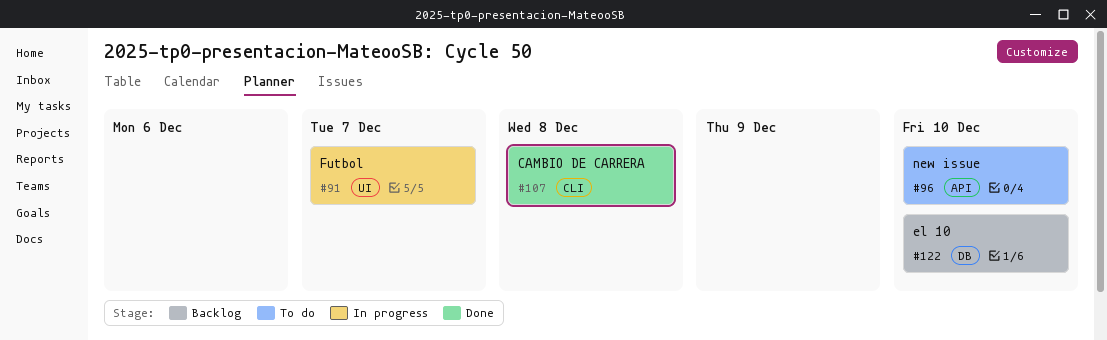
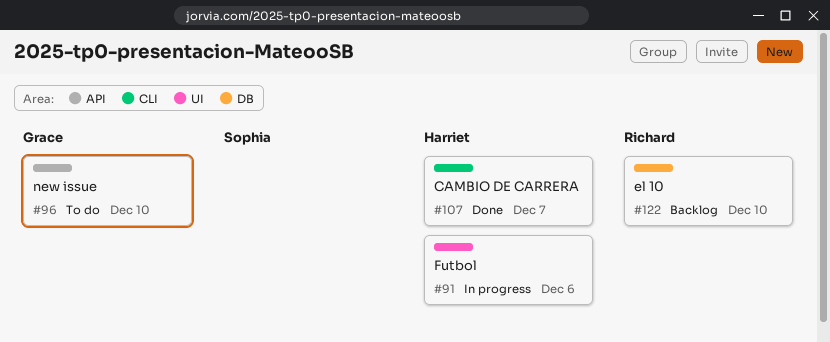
#91, due: Dec 7 -> Dec 6
#107, due: Dec 8 -> Dec 7

